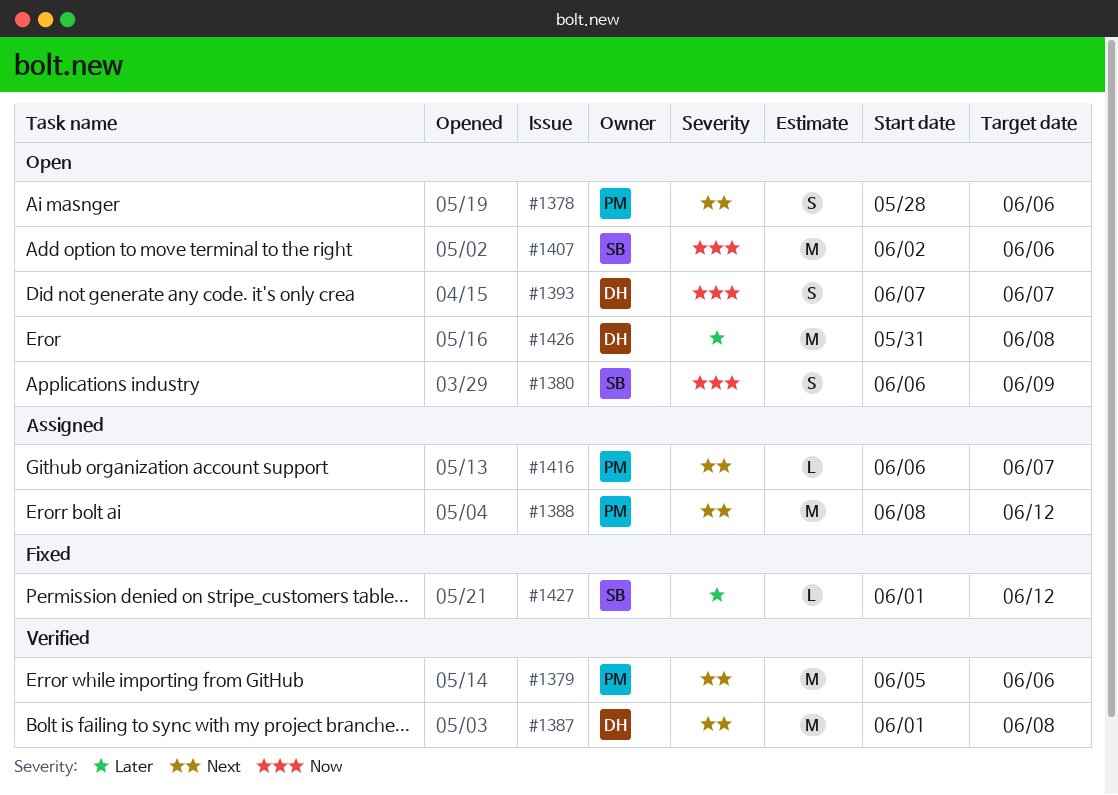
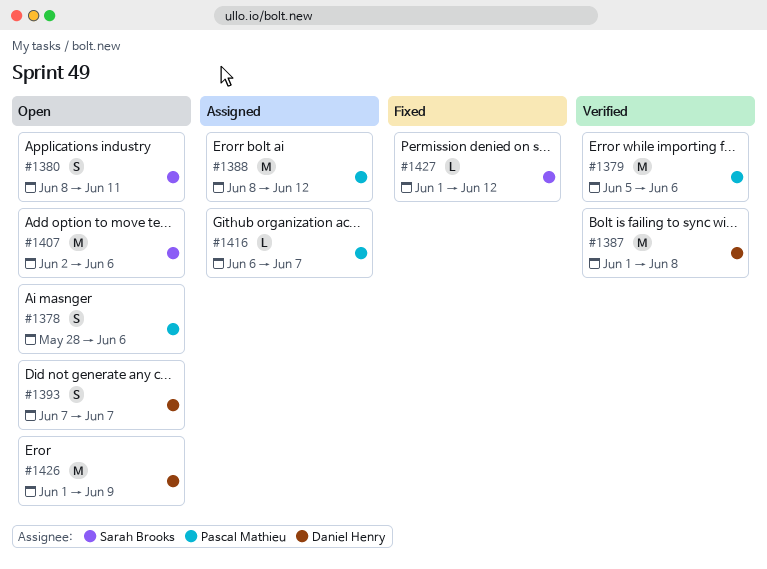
#1380, start: Jun 6 -> Jun 8
#1380, due: Jun 9 -> Jun 11
#1426, start: May 31 -> Jun 1
#1426, due: Jun 8 -> Jun 9

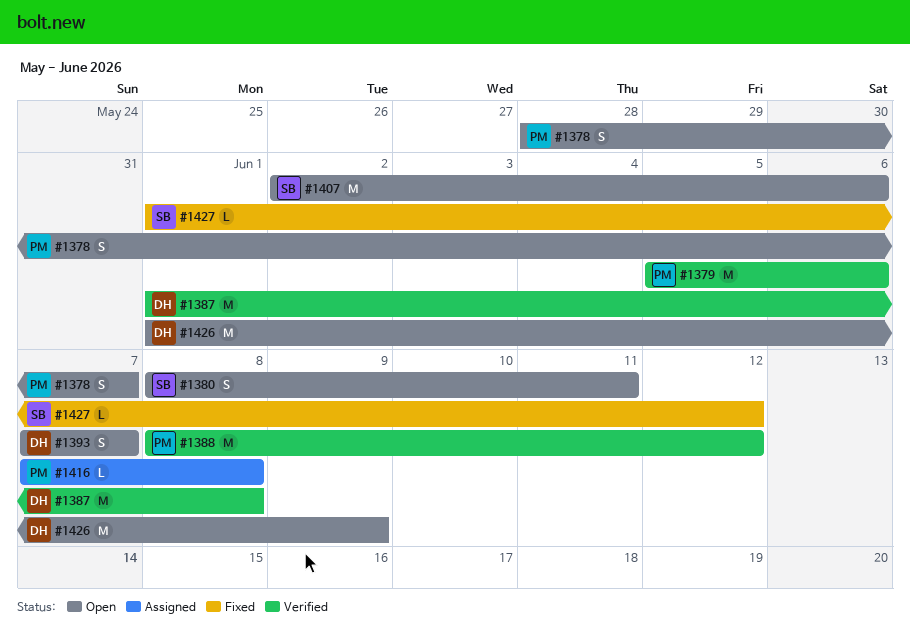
#1378, due: Jun 6 -> Jun 7
#1388, status: Assigned -> Verified
#1416, start: Jun 6 -> Jun 7
#1416, due: Jun 7 -> Jun 8

